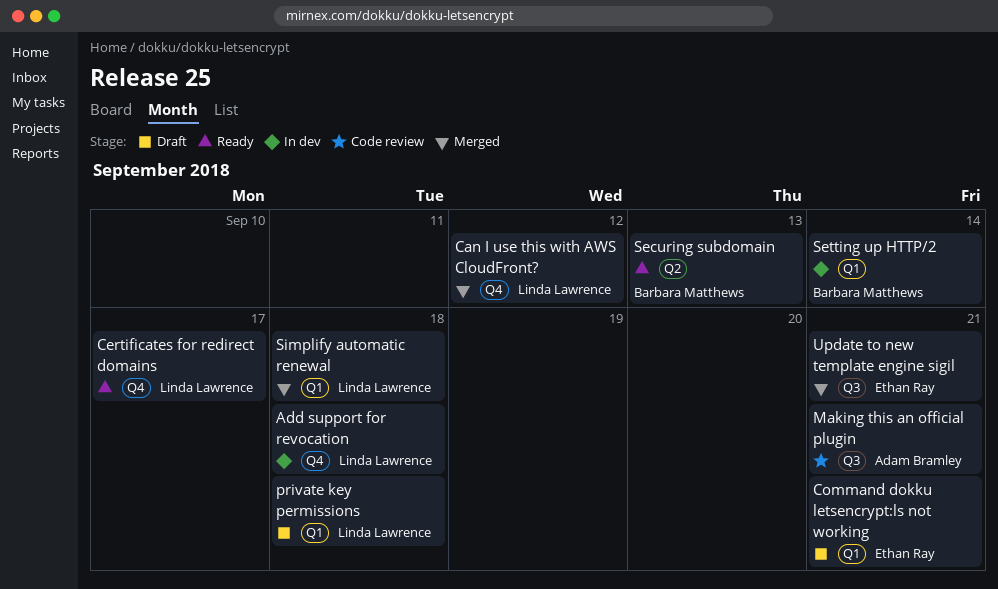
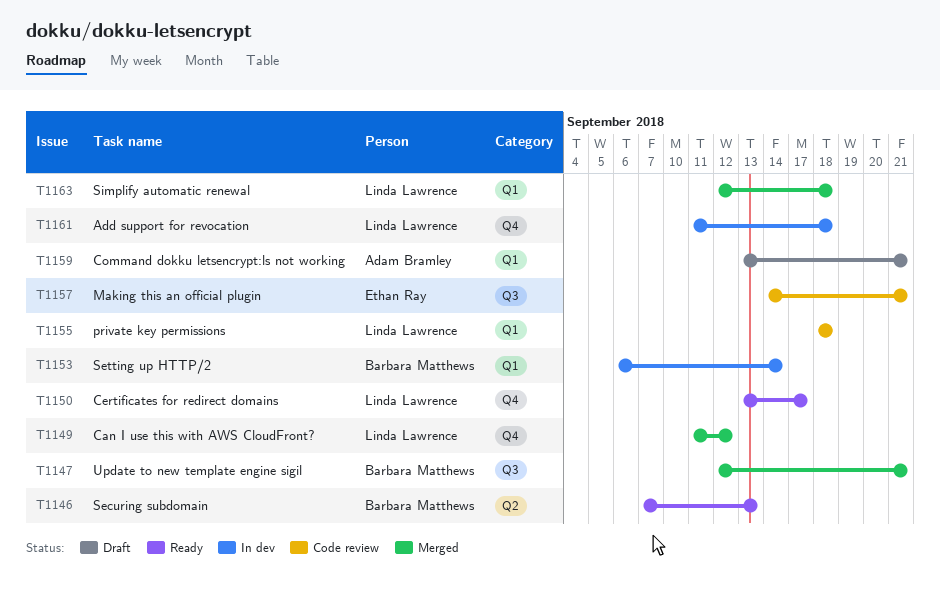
Command dokku letsencrypt:ls not working, owner: Ethan Ray -> Adam Bramley
Making this an official plugin, owner: Adam Bramley -> Ethan Ray
private key permissions, status: Draft -> Code review
Update to new template engine sigil, owner: Ethan Ray -> Barbara Matthews

